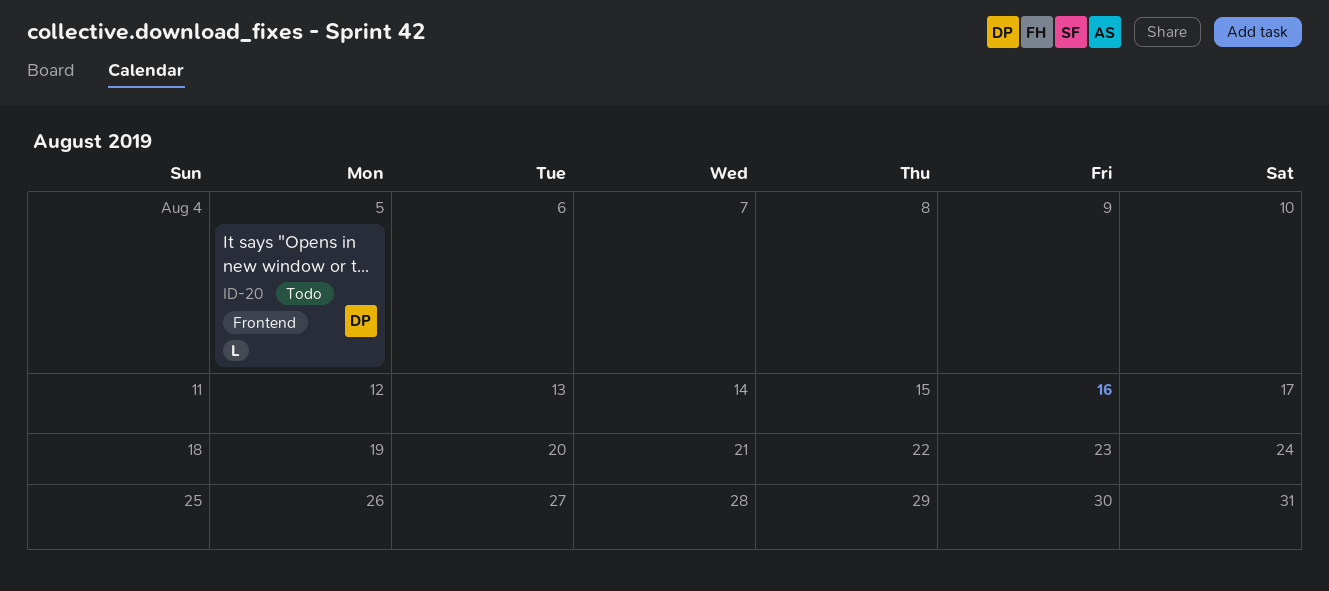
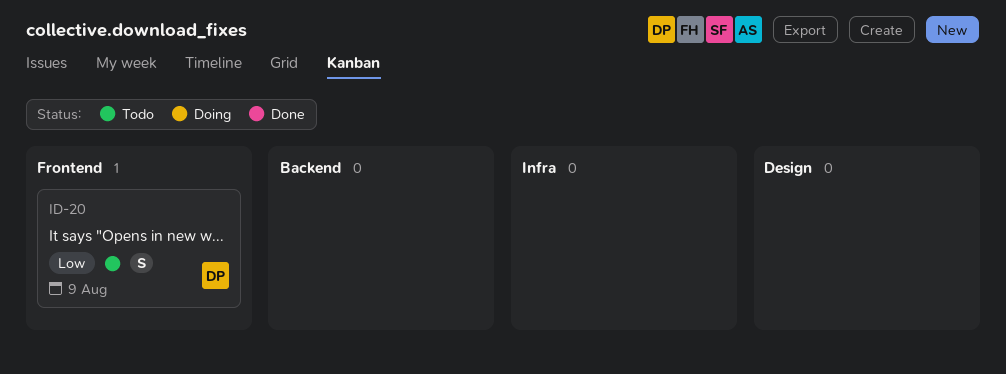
ID-20, estimate: L -> S
ID-20, due: Aug 5 -> Aug 9

